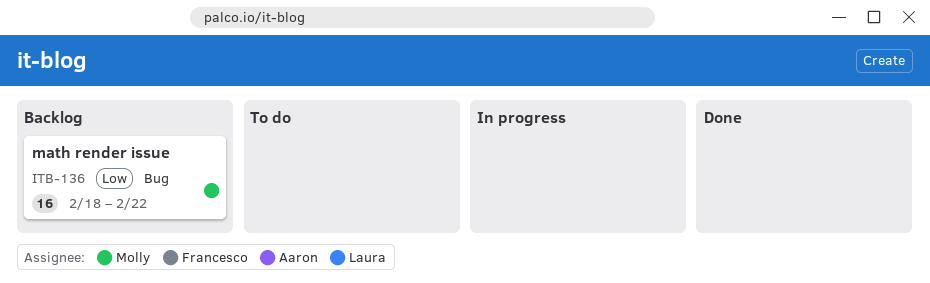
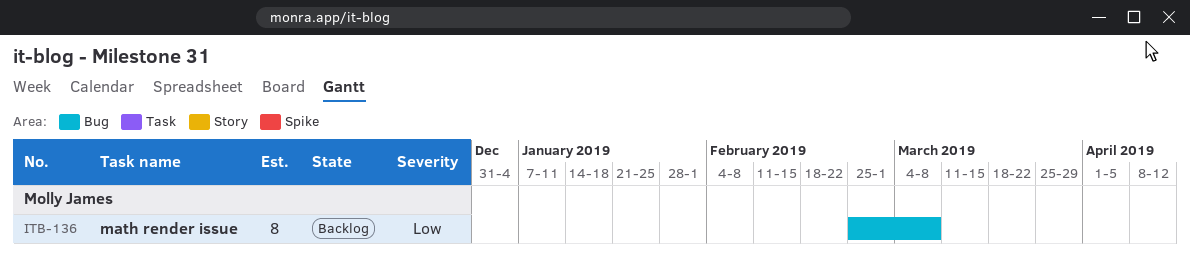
ITB-136, estimate: 16 -> 8
ITB-136, start: Feb 18 -> Feb 25
ITB-136, due: Feb 22 -> Mar 8

